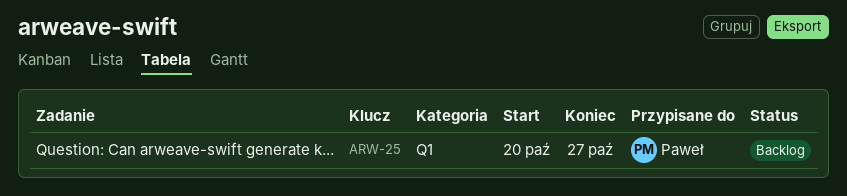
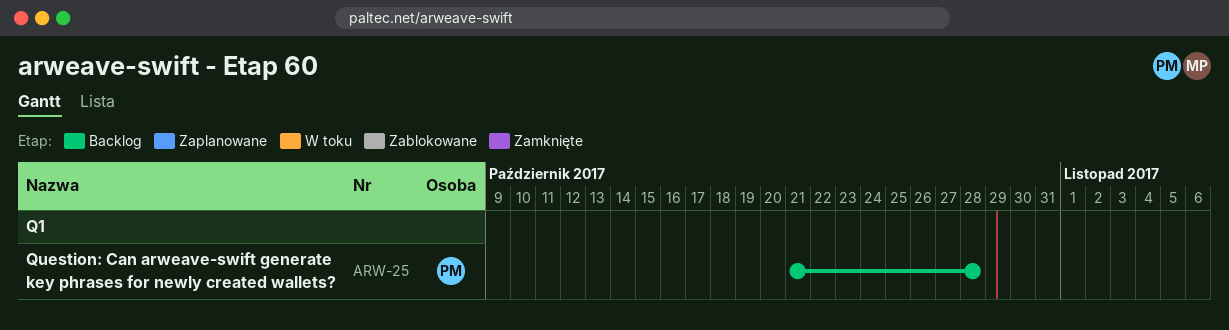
ARW-25, start: Oct 20 -> Oct 21
ARW-25, due: Oct 27 -> Oct 28

